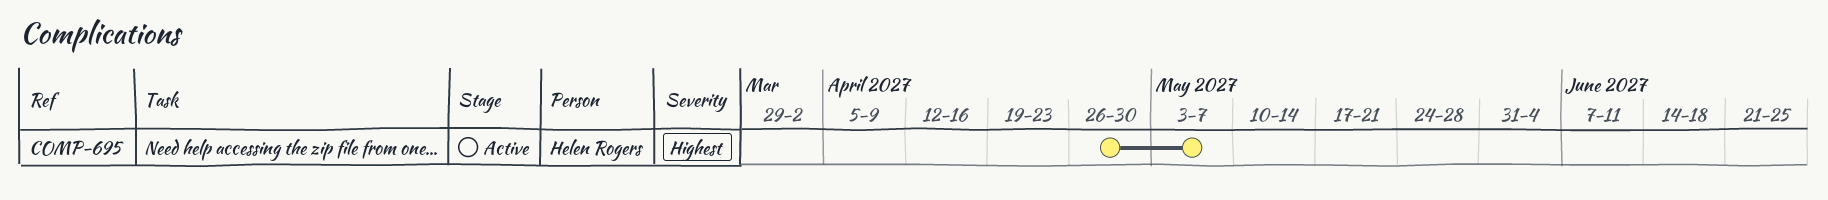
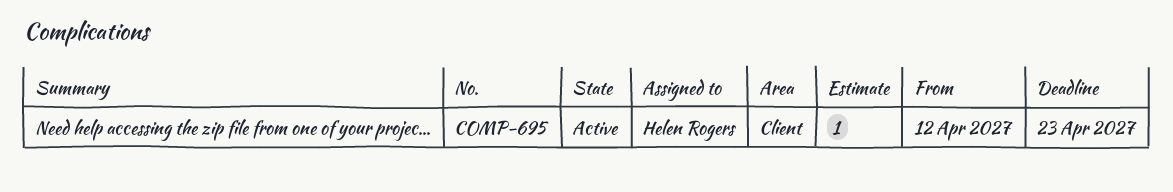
COMP-695, start: Apr 26 -> Apr 12
COMP-695, due: May 7 -> Apr 23

